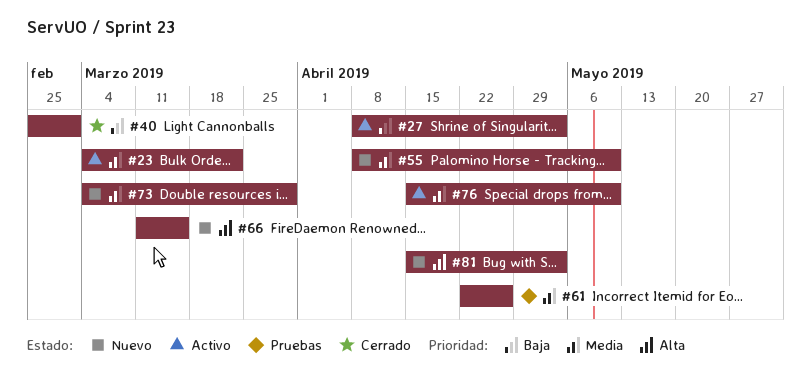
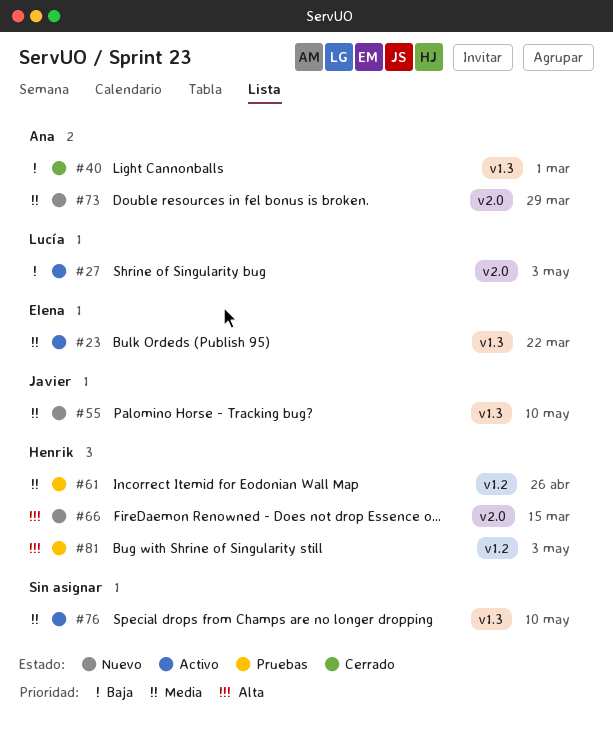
#81, status: Nuevo -> Pruebas

